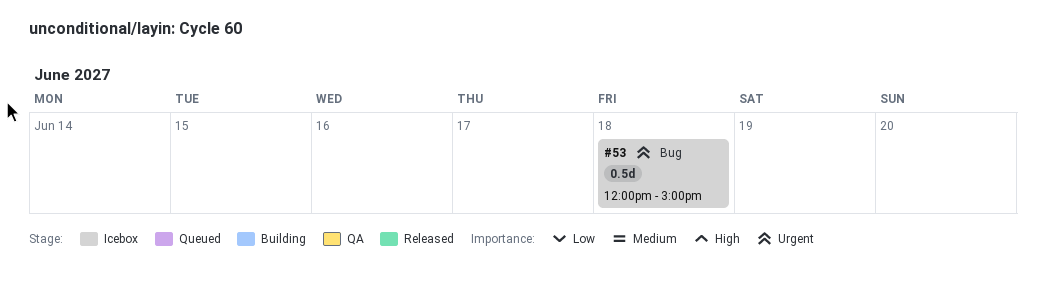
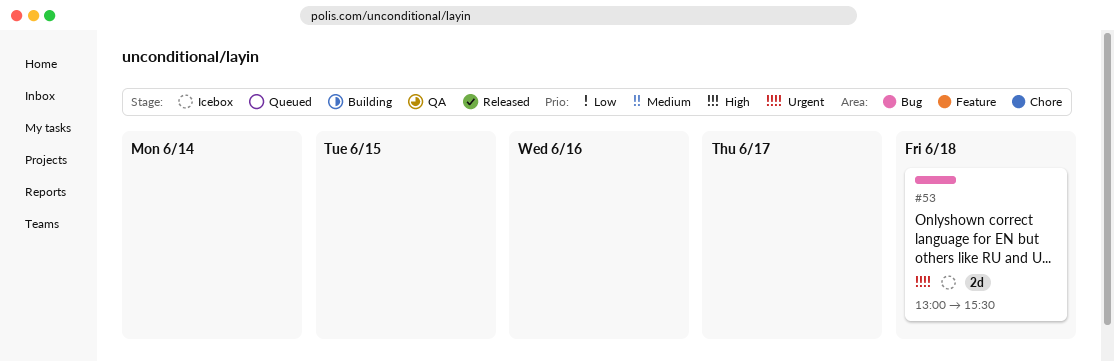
#53, estimate: 0.5d -> 2d
#53, begins: 12:00 -> 13:00
#53, ends: 15:00 -> 15:30

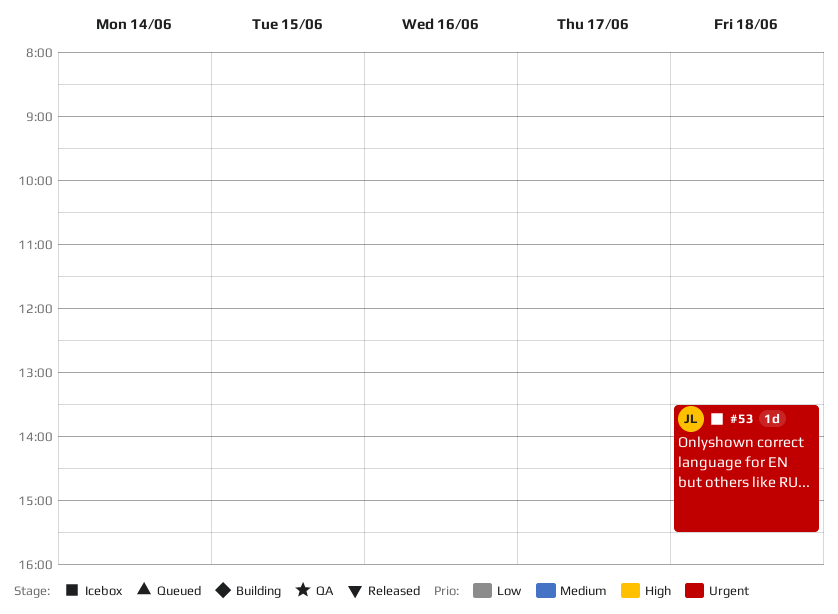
#53, estimate: 2d -> 1d
#53, begins: 13:00 -> 13:30

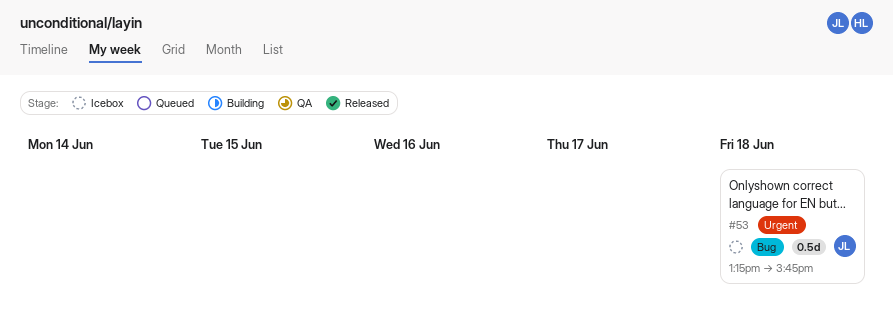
#53, estimate: 1d -> 0.5d
#53, begins: 13:30 -> 13:15
#53, ends: 15:30 -> 15:45

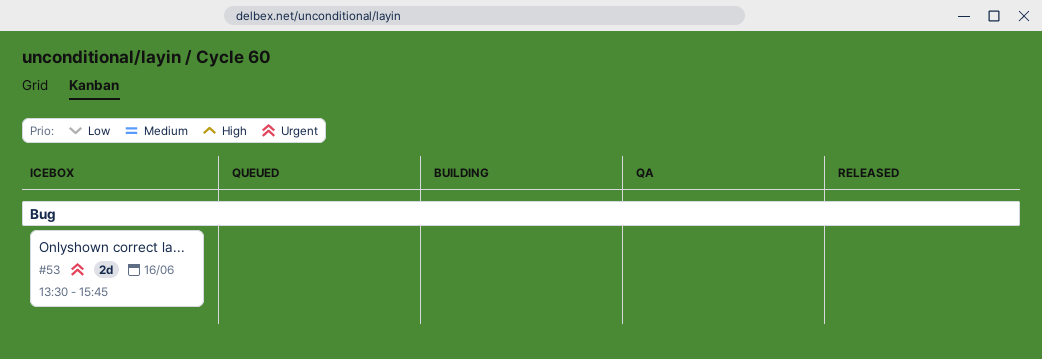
#53, estimate: 0.5d -> 2d
#53, day: Jun 18 -> Jun 16
#53, begins: 13:15 -> 13:30

